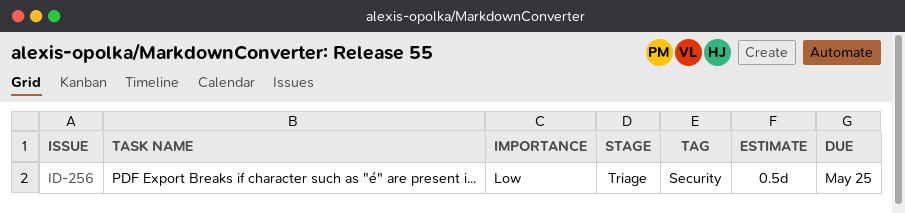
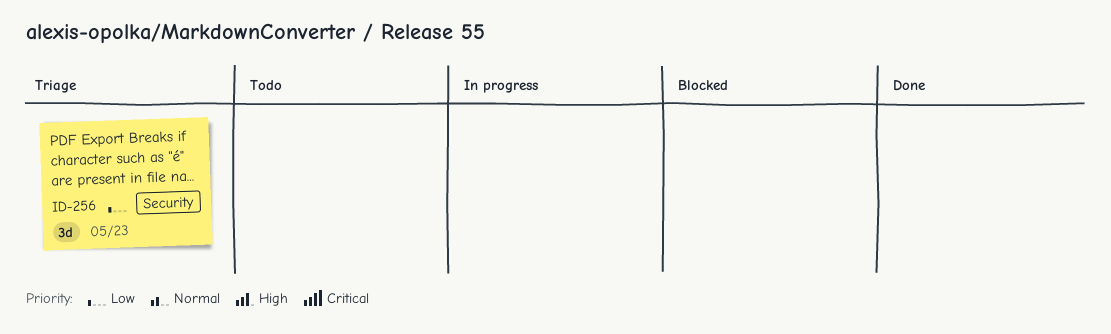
ID-256, estimate: 0.5d -> 3d
ID-256, due: May 25 -> May 23

